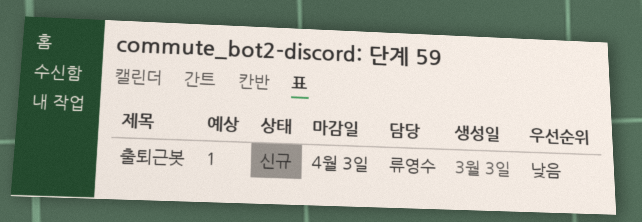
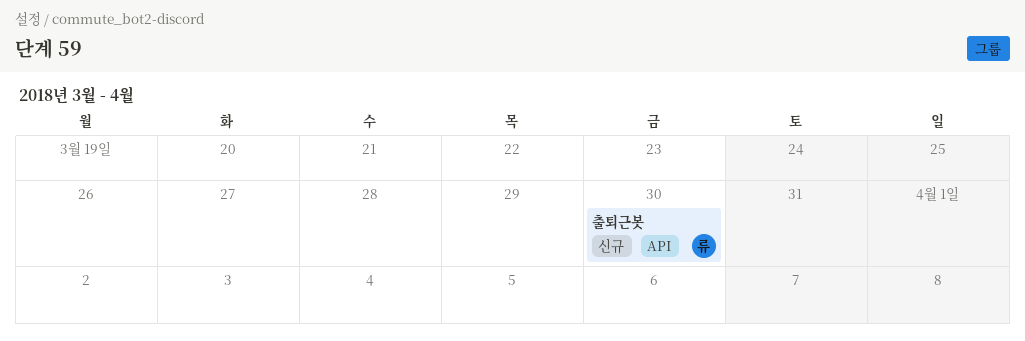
출퇴근봇, due: Apr 3 -> Mar 30

